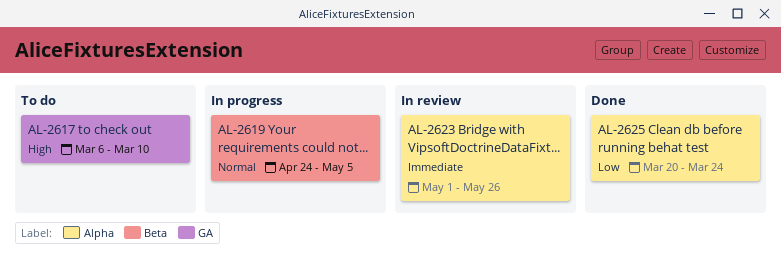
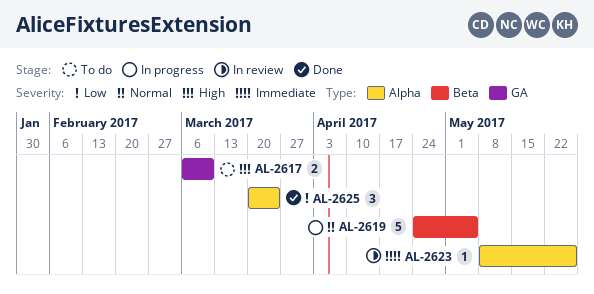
AL-2623, start: May 1 -> May 8

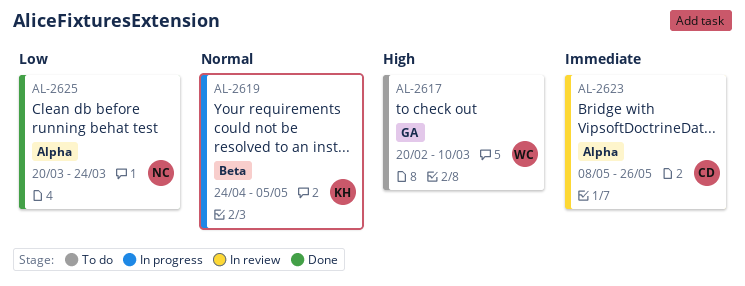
AL-2617, start: Mar 6 -> Feb 20

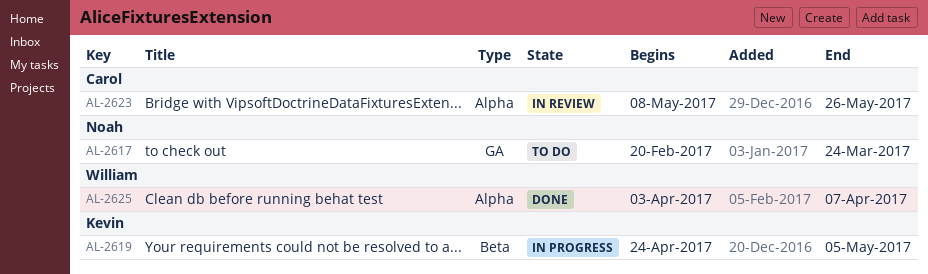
AL-2617, owner: William -> Noah
AL-2617, due: Mar 10 -> Mar 24
AL-2625, owner: Noah -> William
AL-2625, start: Mar 20 -> Apr 3
AL-2625, due: Mar 24 -> Apr 7

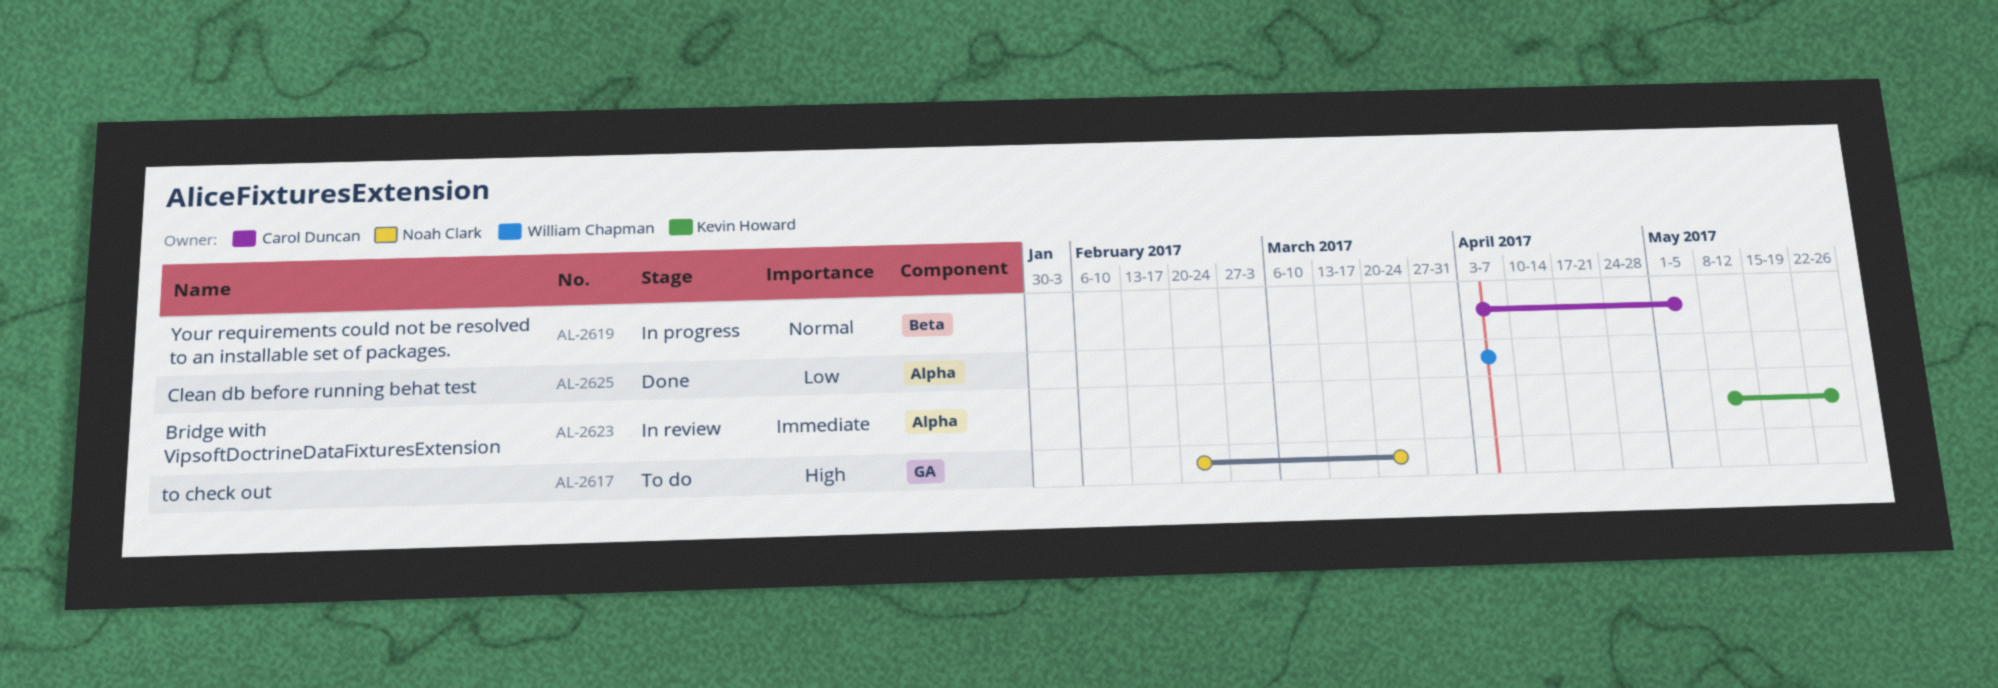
AL-2619, owner: Kevin Howard -> Carol Duncan
AL-2619, start: Apr 24 -> Apr 3
AL-2623, owner: Carol Duncan -> Kevin Howard

